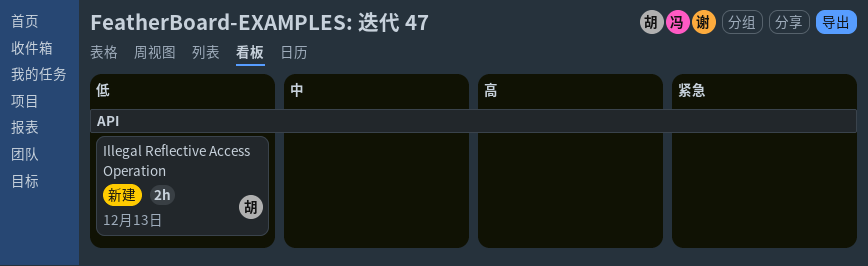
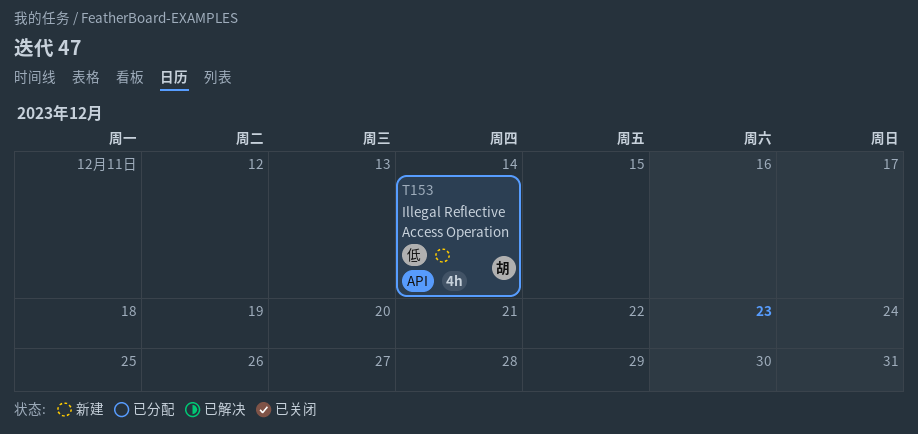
Illegal Reflective Access Operation, estimate: 2h -> 4h
Illegal Reflective Access Operation, due: Dec 13 -> Dec 14

